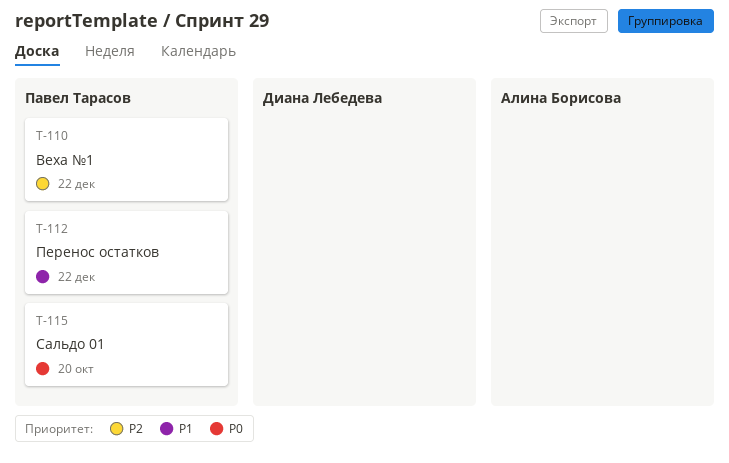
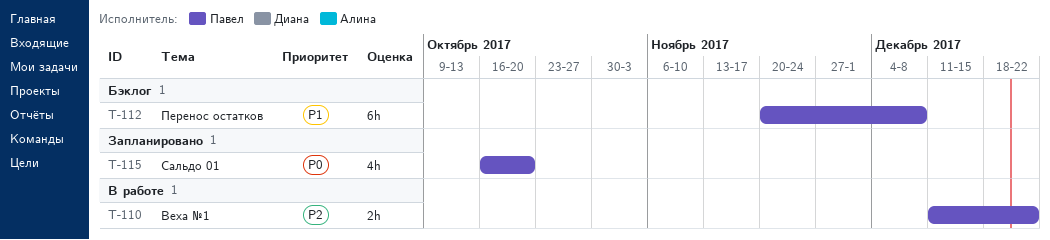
T-112, due: Dec 22 -> Dec 8

